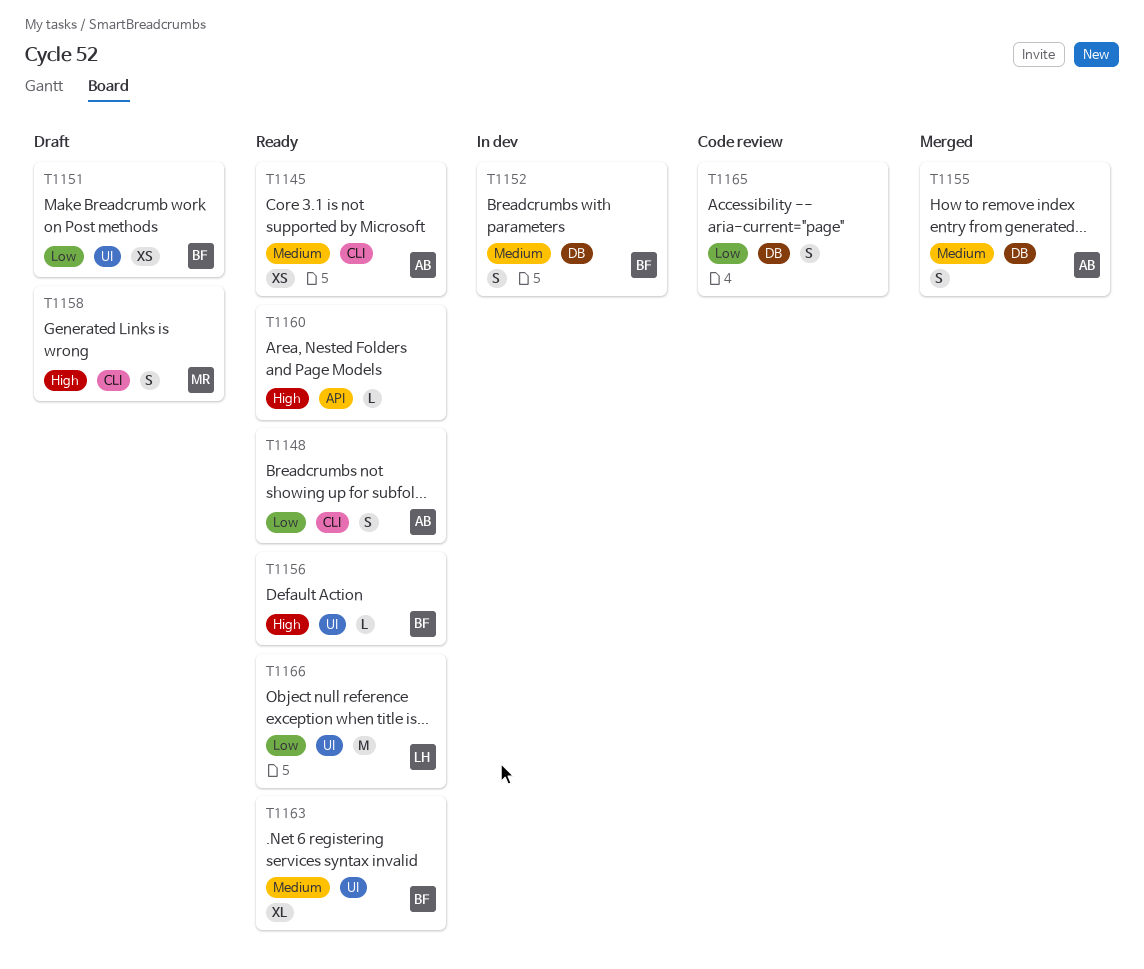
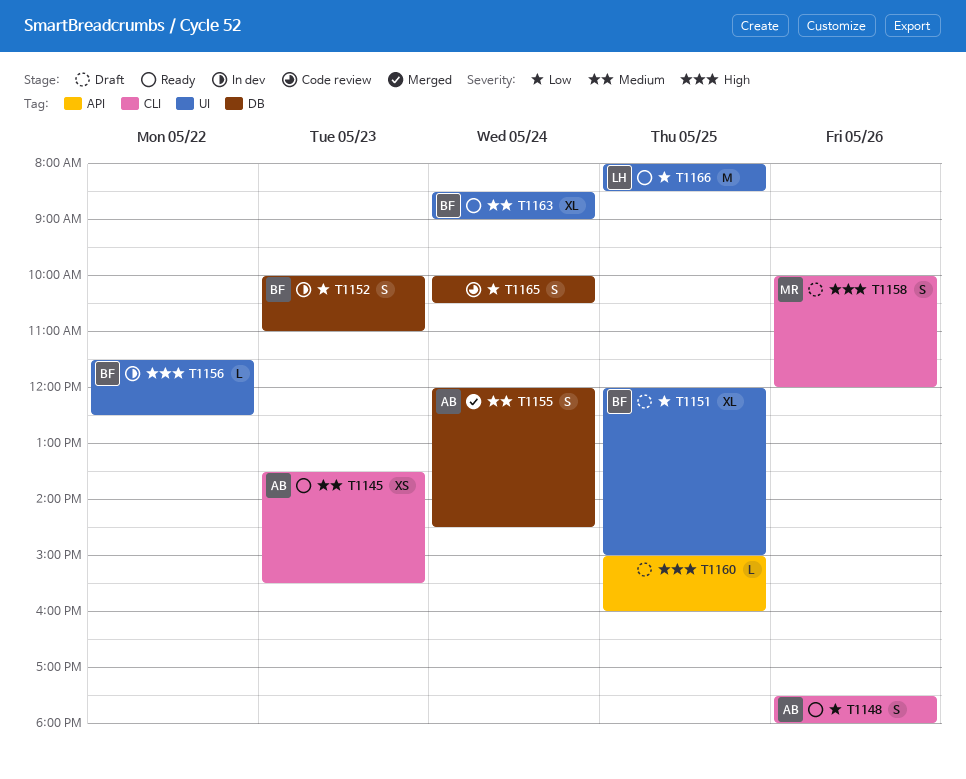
T1151, estimate: XS -> XL
T1152, priority: Medium -> Low
T1156, status: Ready -> In dev
T1160, status: Ready -> Draft

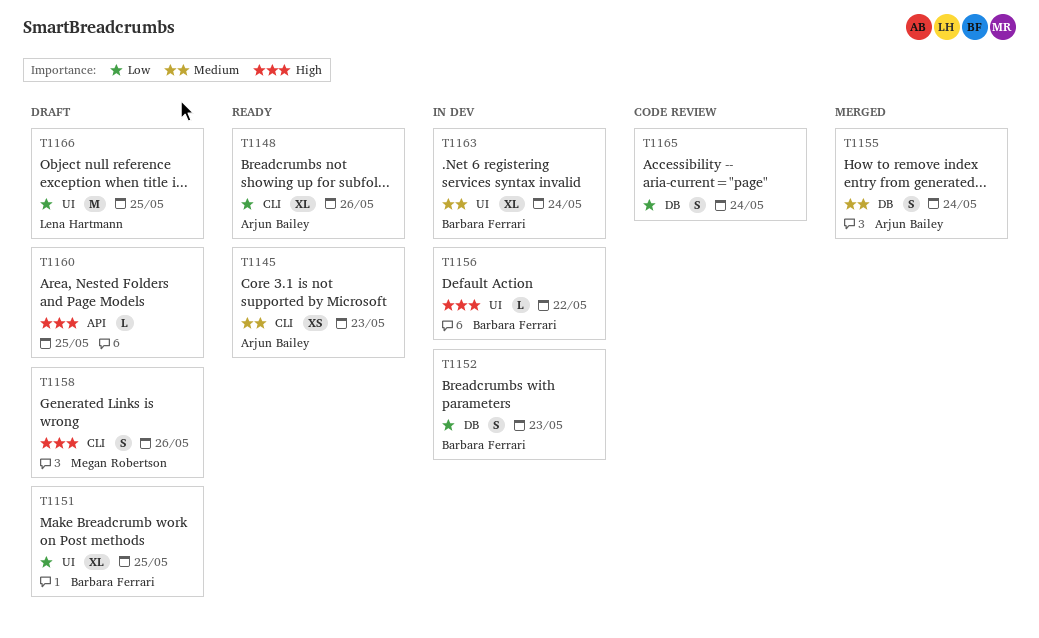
T1148, estimate: S -> XL
T1163, status: Ready -> In dev
T1166, status: Ready -> Draft

